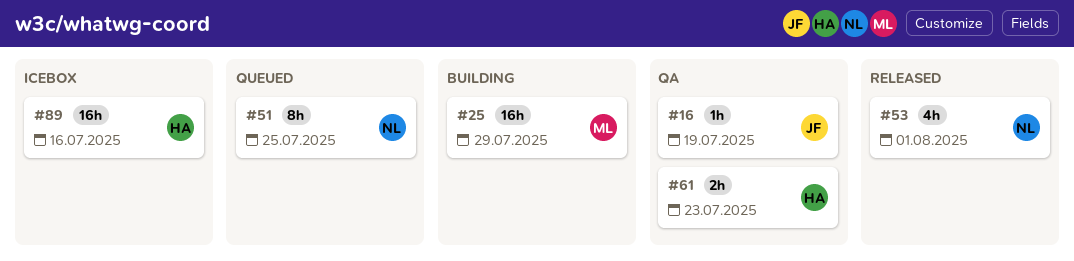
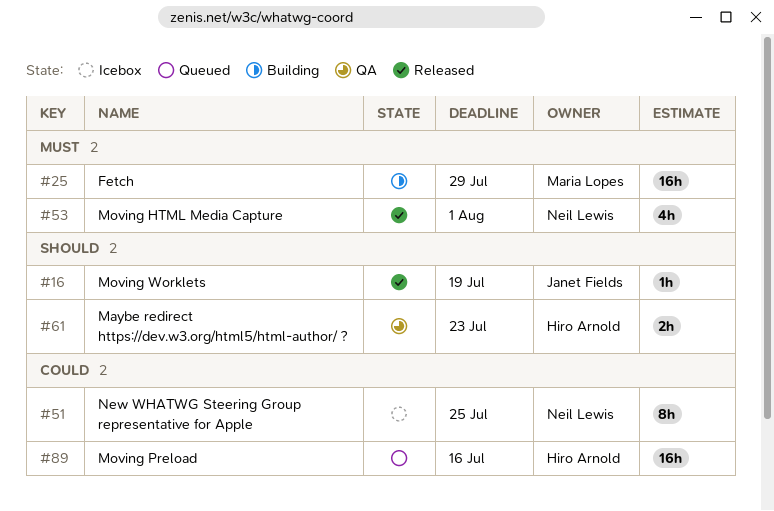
#16, status: QA -> Released
#51, status: Queued -> Icebox
#89, status: Icebox -> Queued

